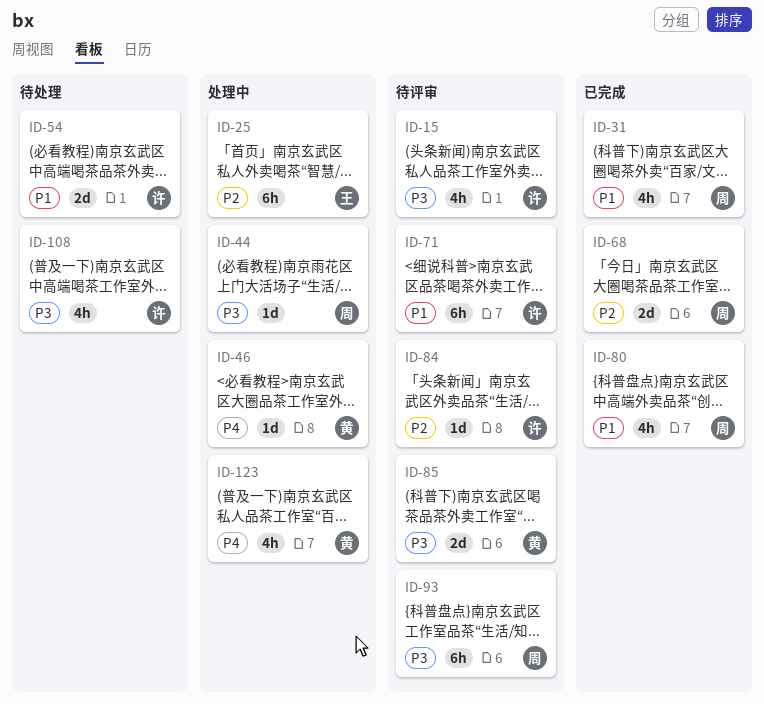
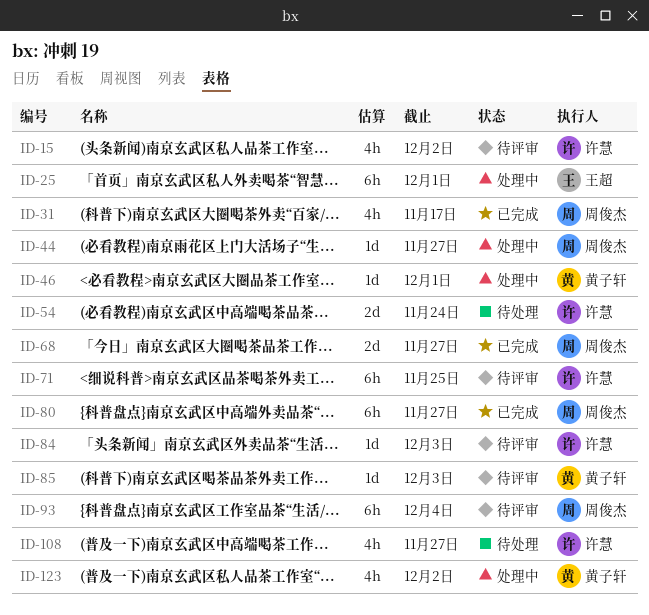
ID-80, estimate: 4h -> 6h
ID-85, estimate: 2d -> 1d

